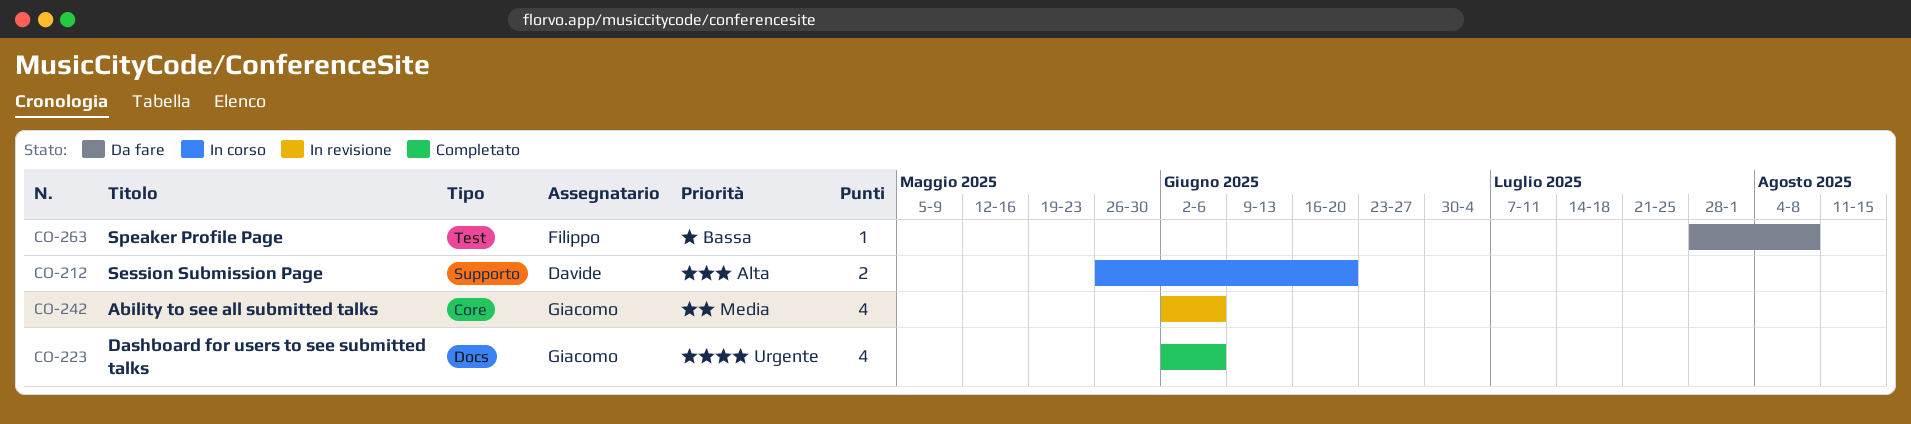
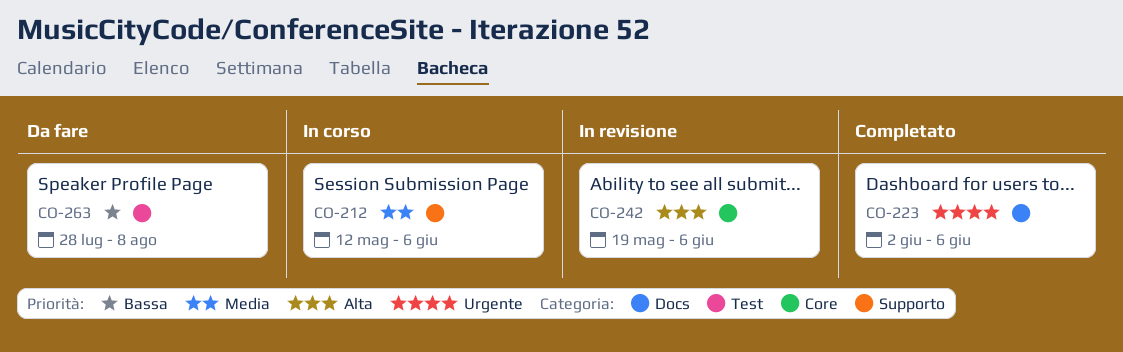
CO-212, priority: Alta -> Media
CO-212, start: May 26 -> May 12
CO-212, due: Jun 20 -> Jun 6
CO-242, priority: Media -> Alta
CO-242, start: Jun 2 -> May 19

